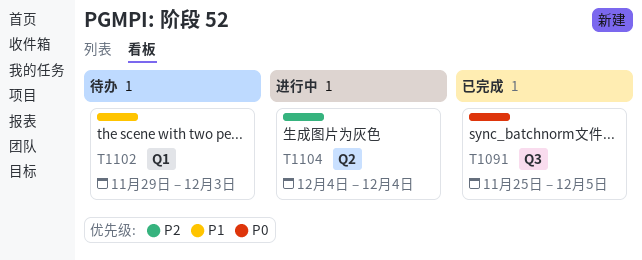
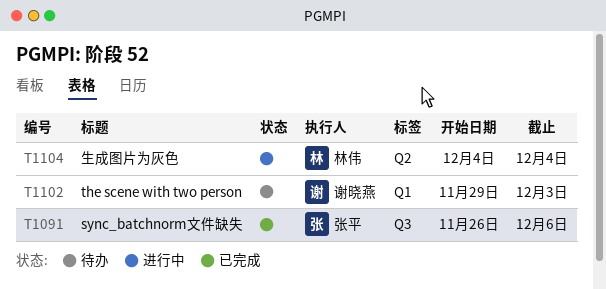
T1091, start: Nov 25 -> Nov 26
T1091, due: Dec 5 -> Dec 6

